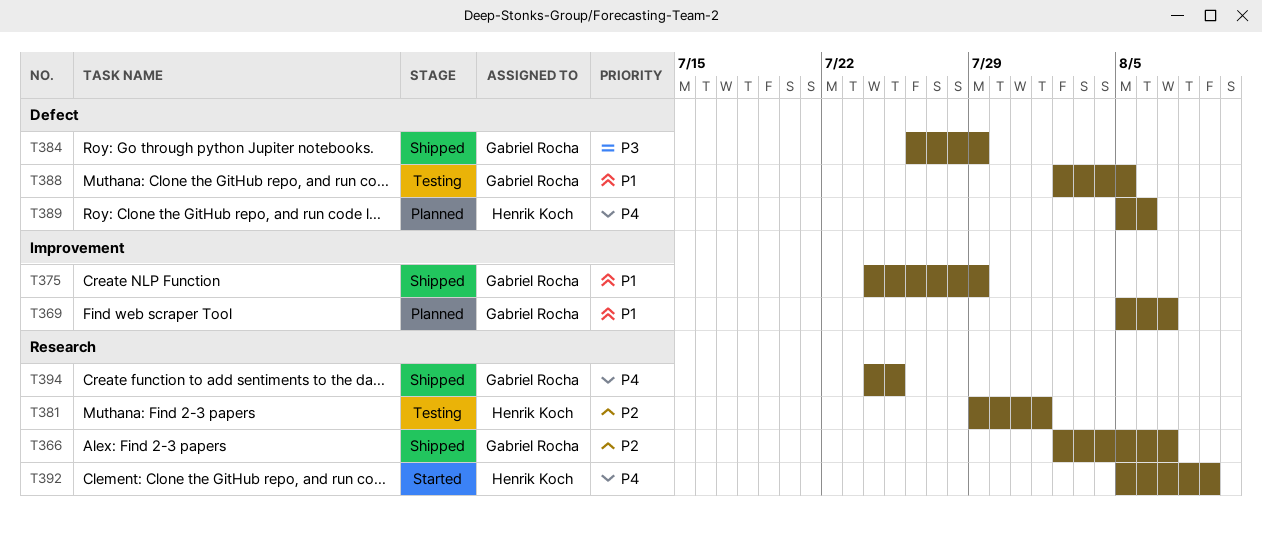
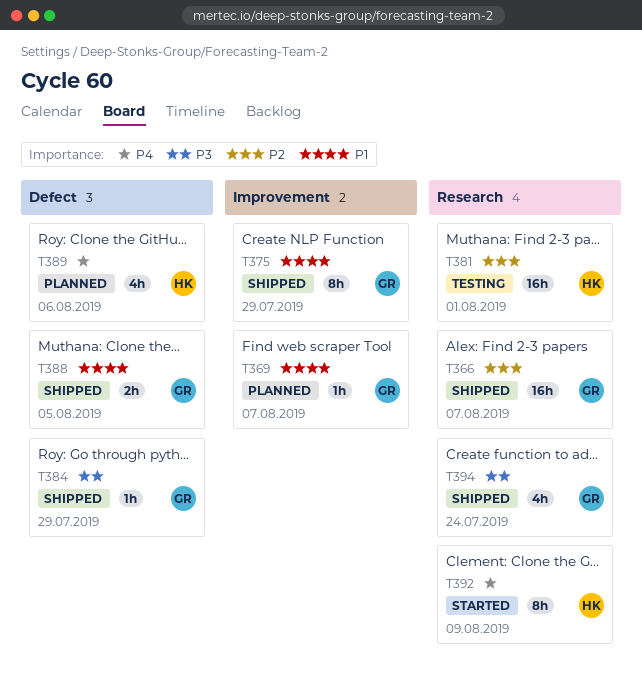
T388, status: Testing -> Shipped
T394, priority: P4 -> P3
T394, due: Jul 25 -> Jul 24

